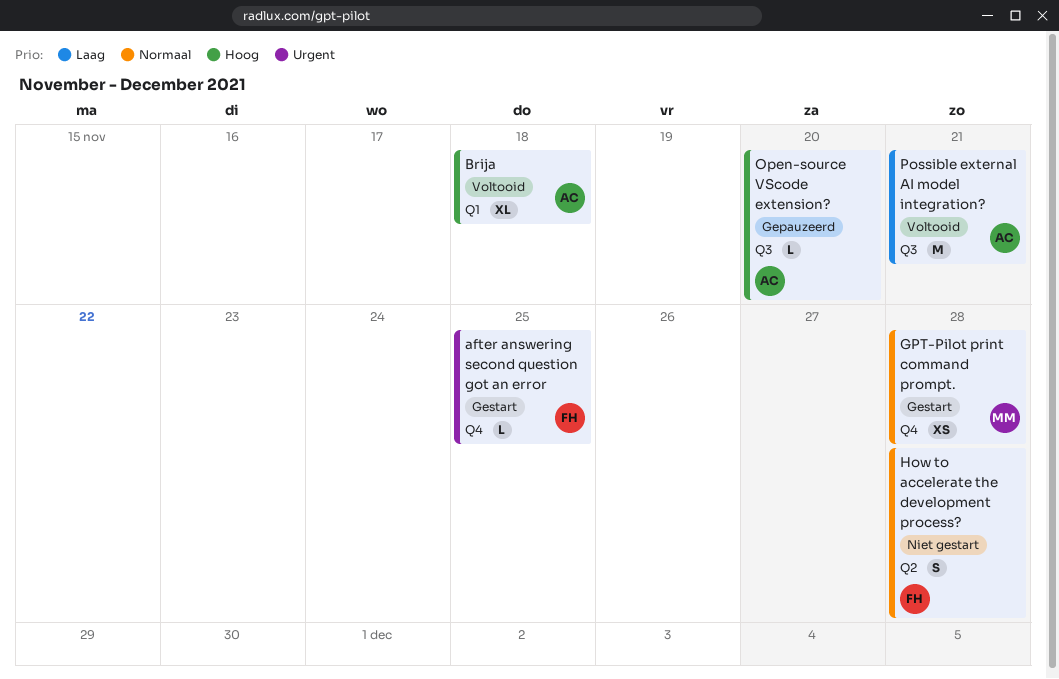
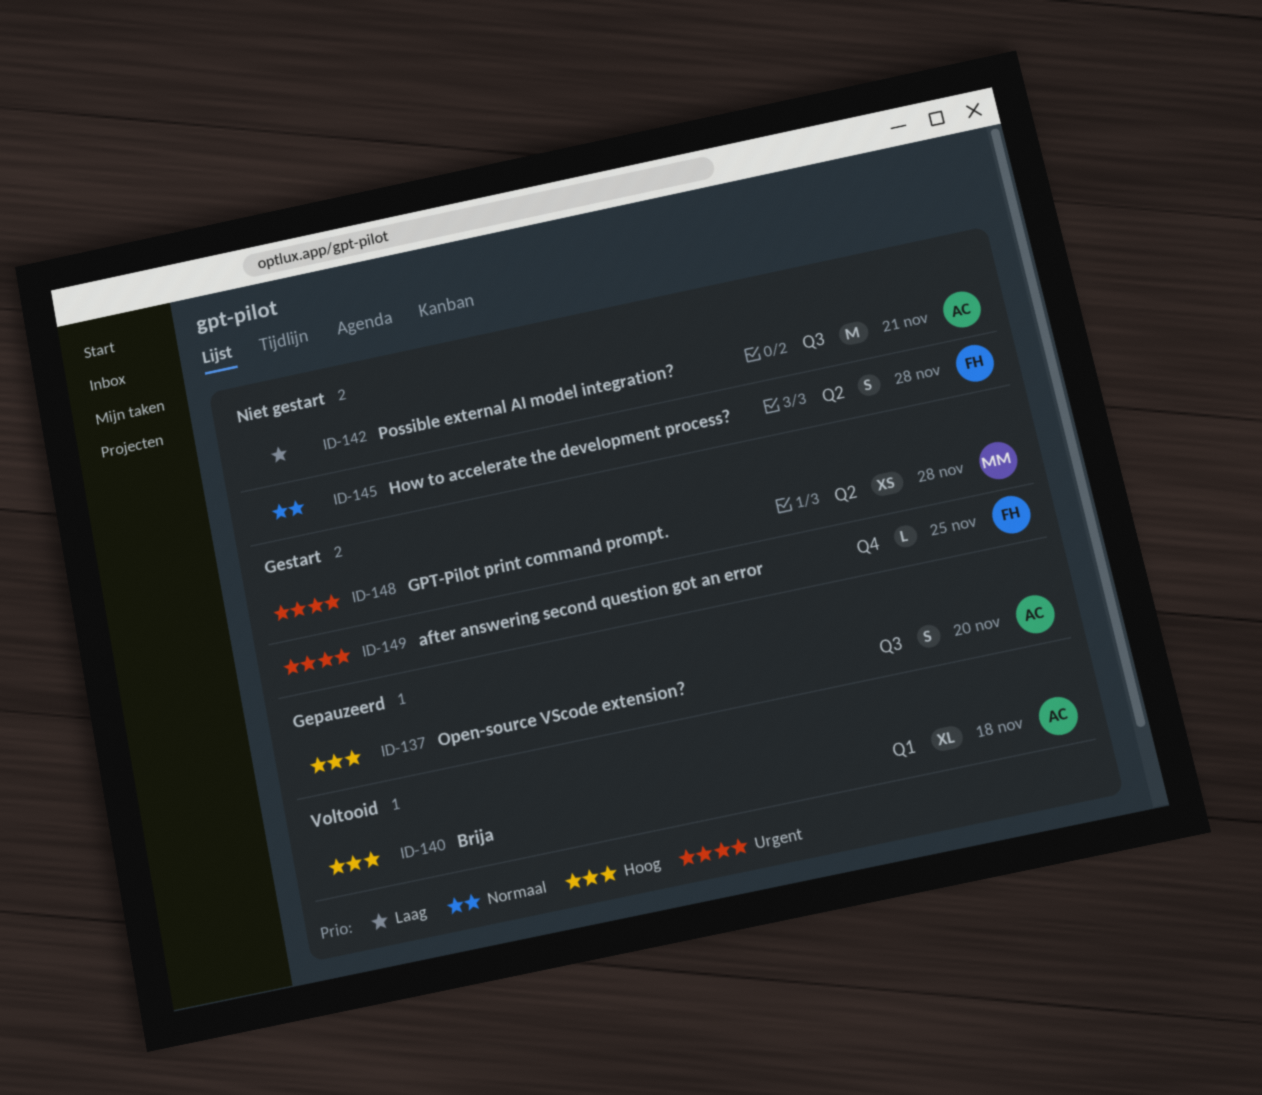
GPT-Pilot print command prompt., priority: Normaal -> Urgent
GPT-Pilot print command prompt., label: Q4 -> Q2
Open-source VScode extension?, estimate: L -> S
Possible external AI model integration?, status: Voltooid -> Niet gestart

